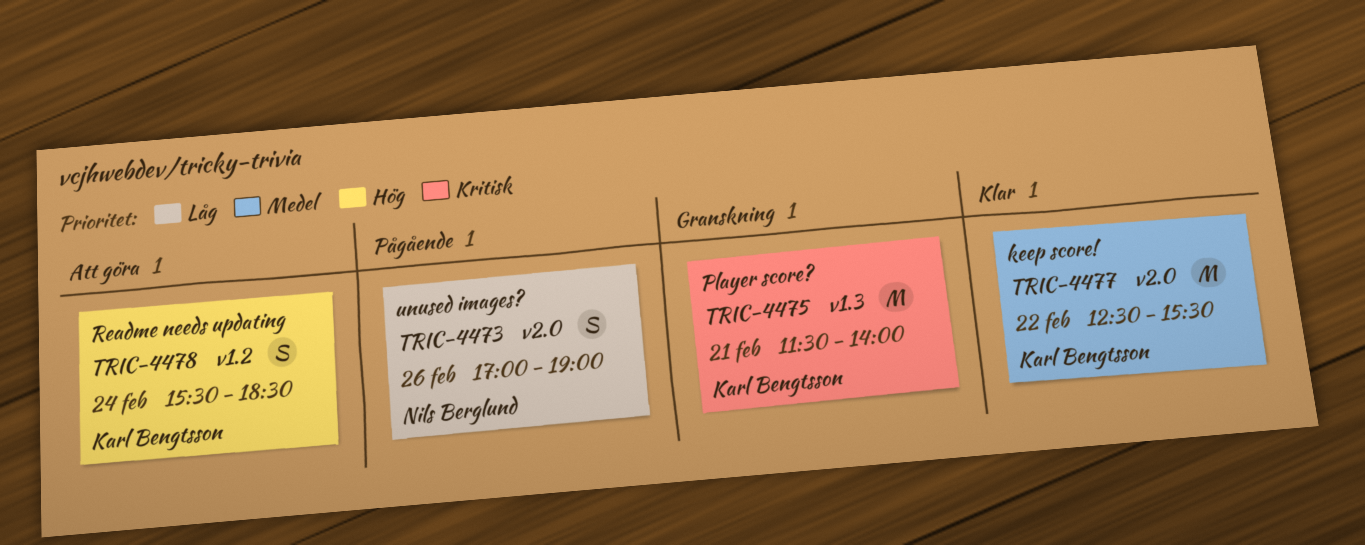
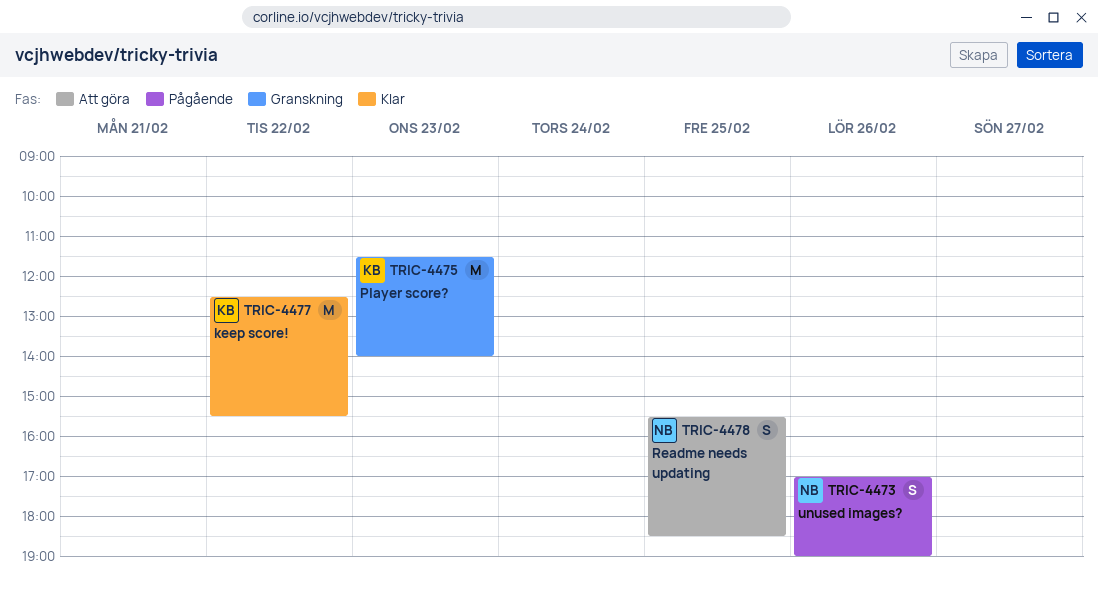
TRIC-4475, day: Feb 21 -> Feb 23
TRIC-4478, owner: Karl Bengtsson -> Nils Berglund
TRIC-4478, day: Feb 24 -> Feb 25

